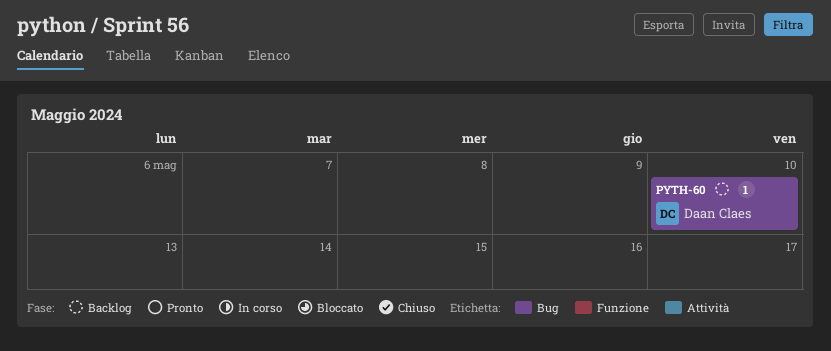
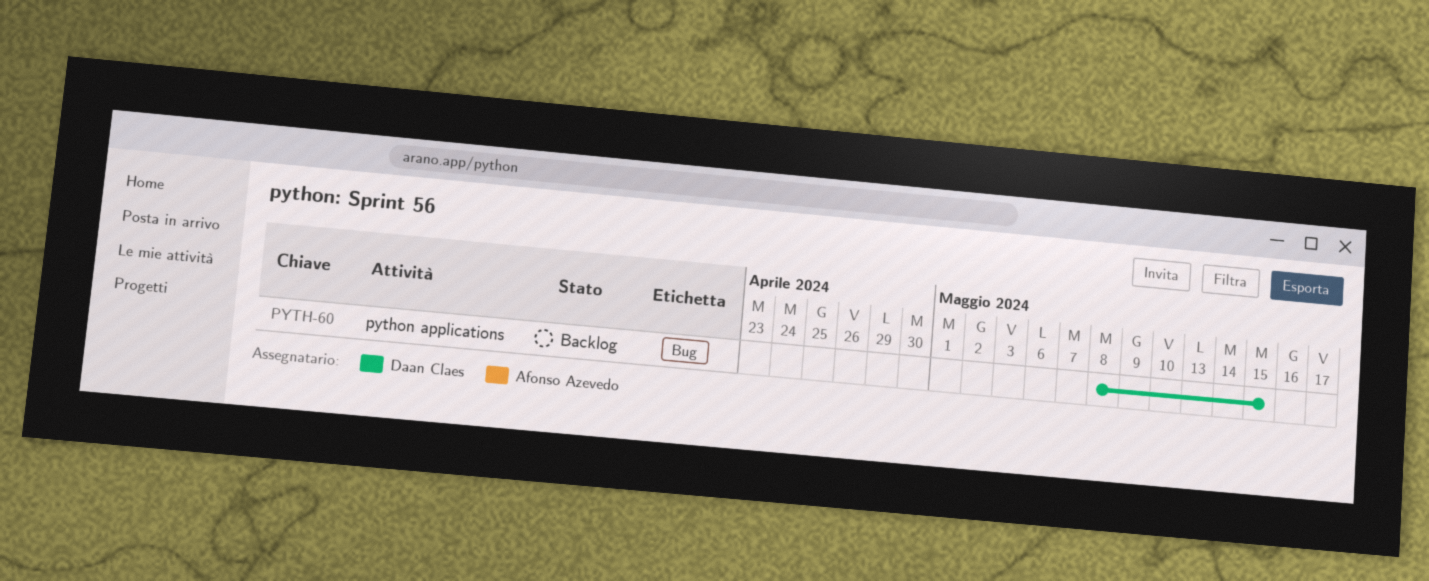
PYTH-60, due: May 10 -> May 15

